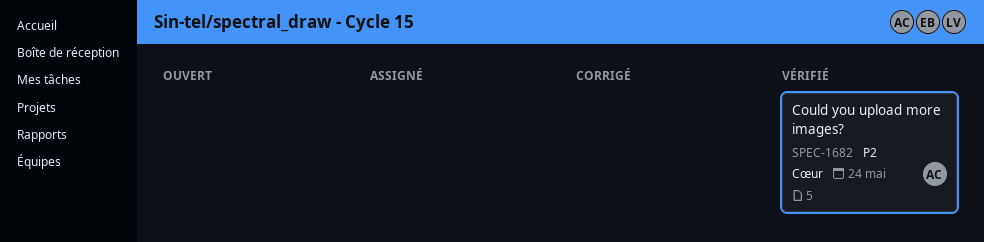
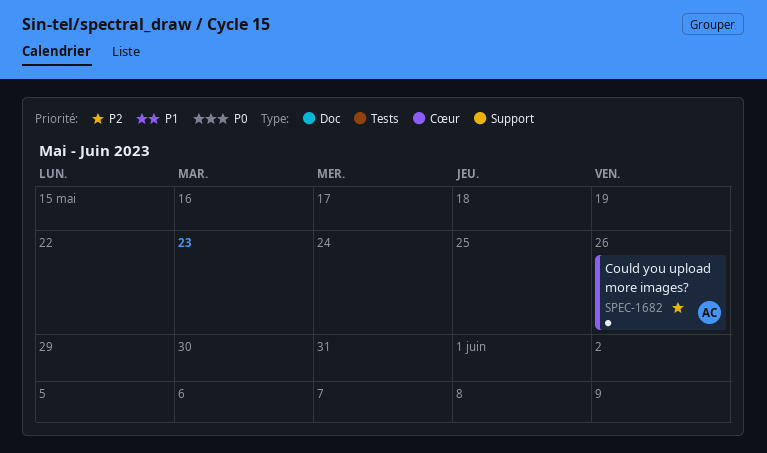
SPEC-1682, due: May 24 -> May 26

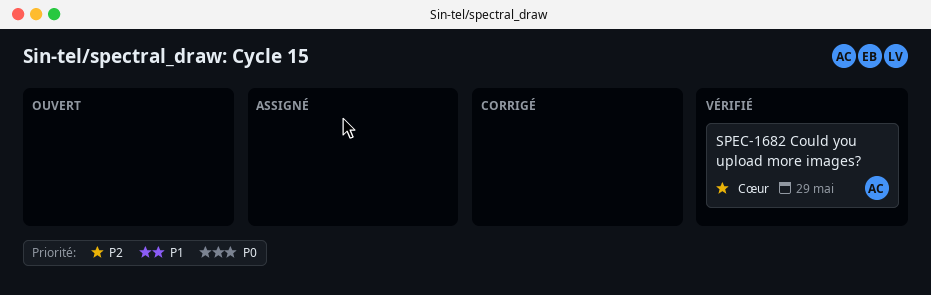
SPEC-1682, due: May 26 -> May 29

